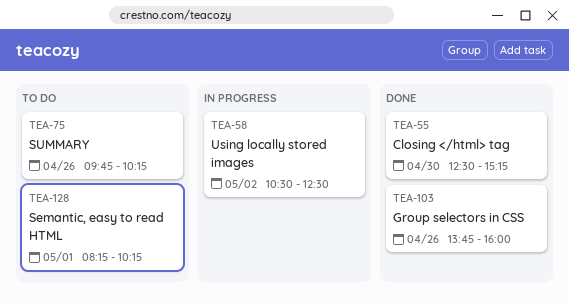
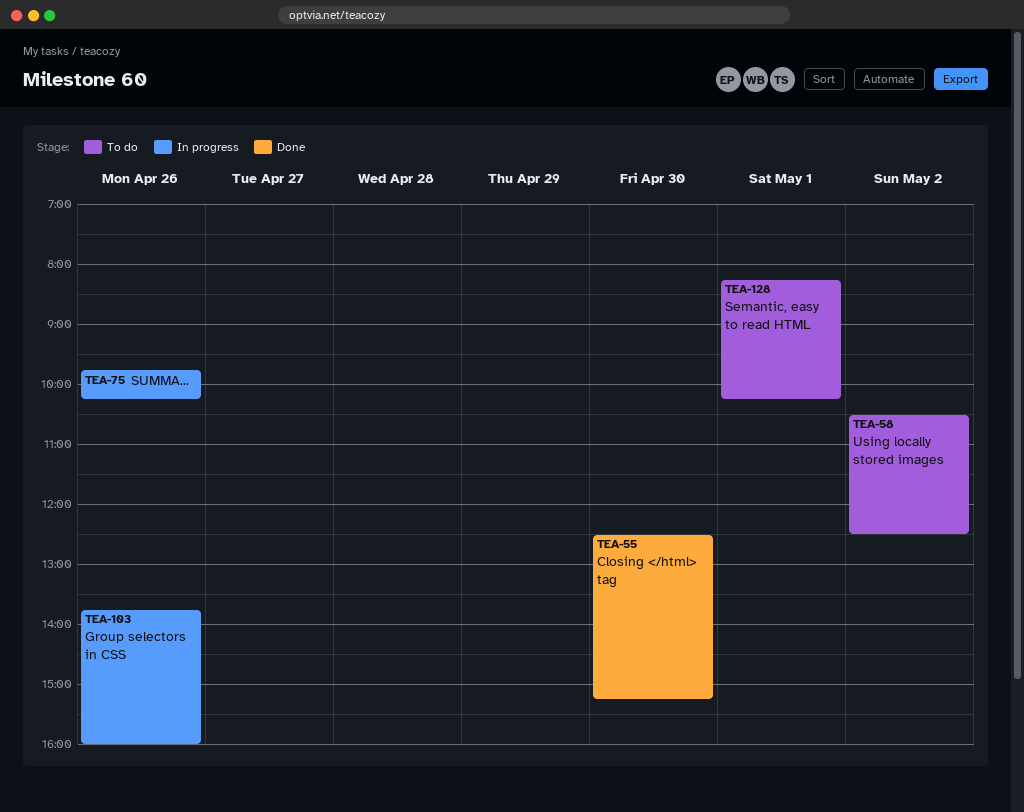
TEA-58, status: In progress -> To do
TEA-75, status: To do -> In progress
TEA-103, status: Done -> In progress

